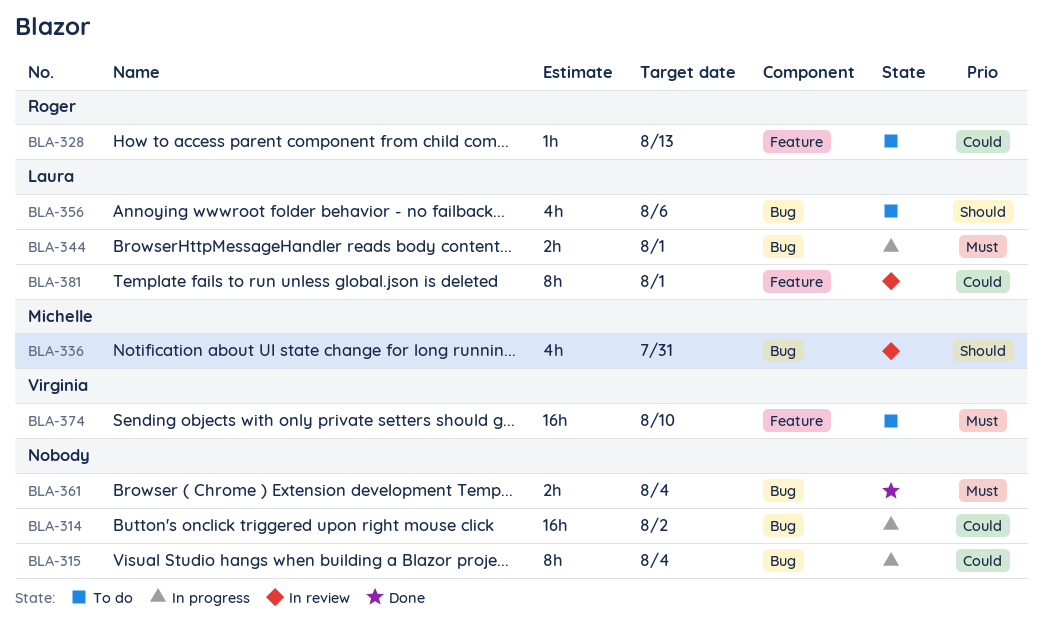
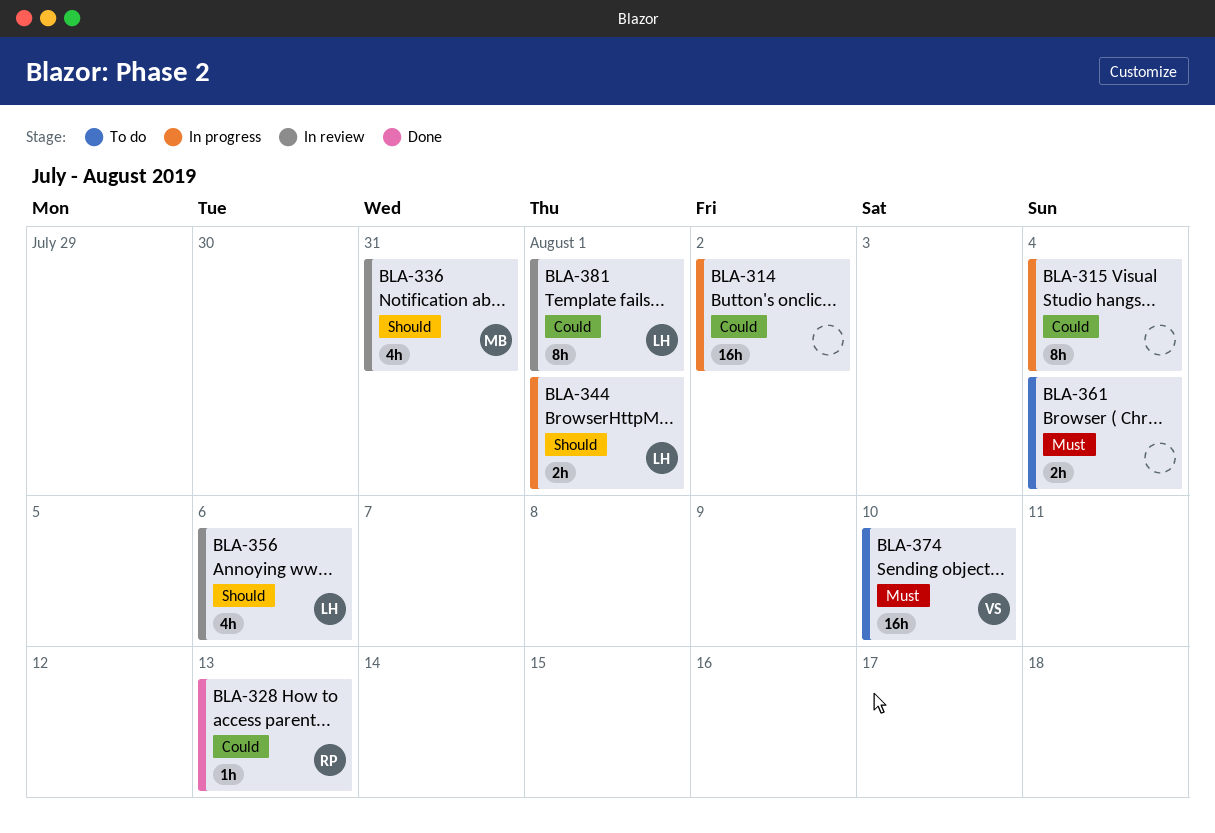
BLA-328, status: To do -> Done
BLA-344, priority: Must -> Should
BLA-356, status: To do -> In review
BLA-361, status: Done -> To do

